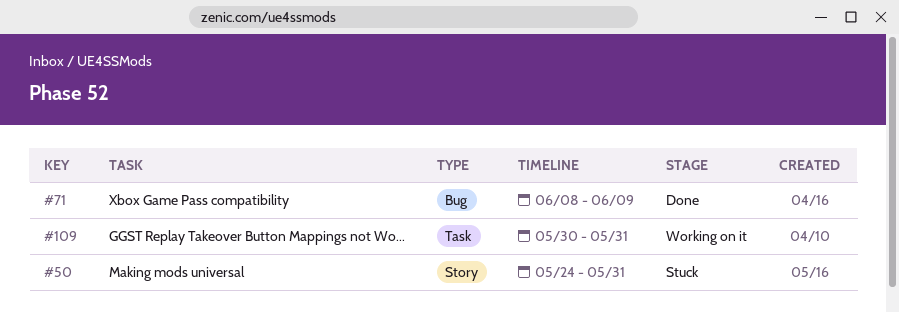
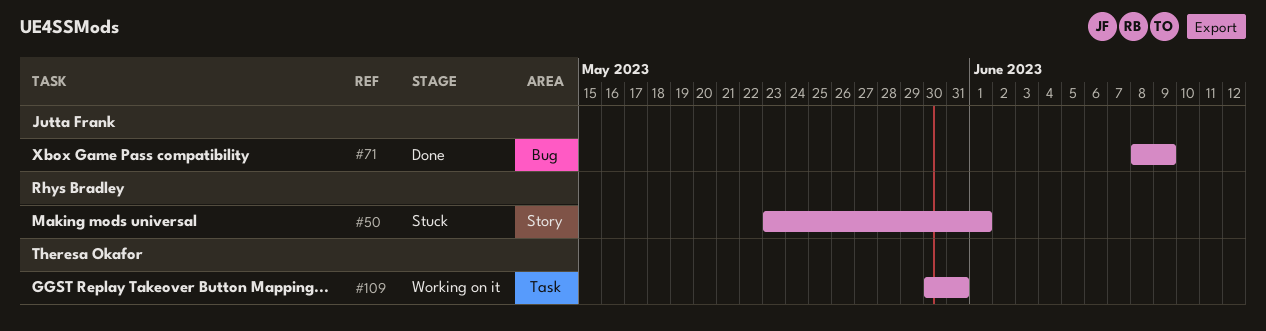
#50, start: May 24 -> May 23
#50, due: May 31 -> Jun 1

